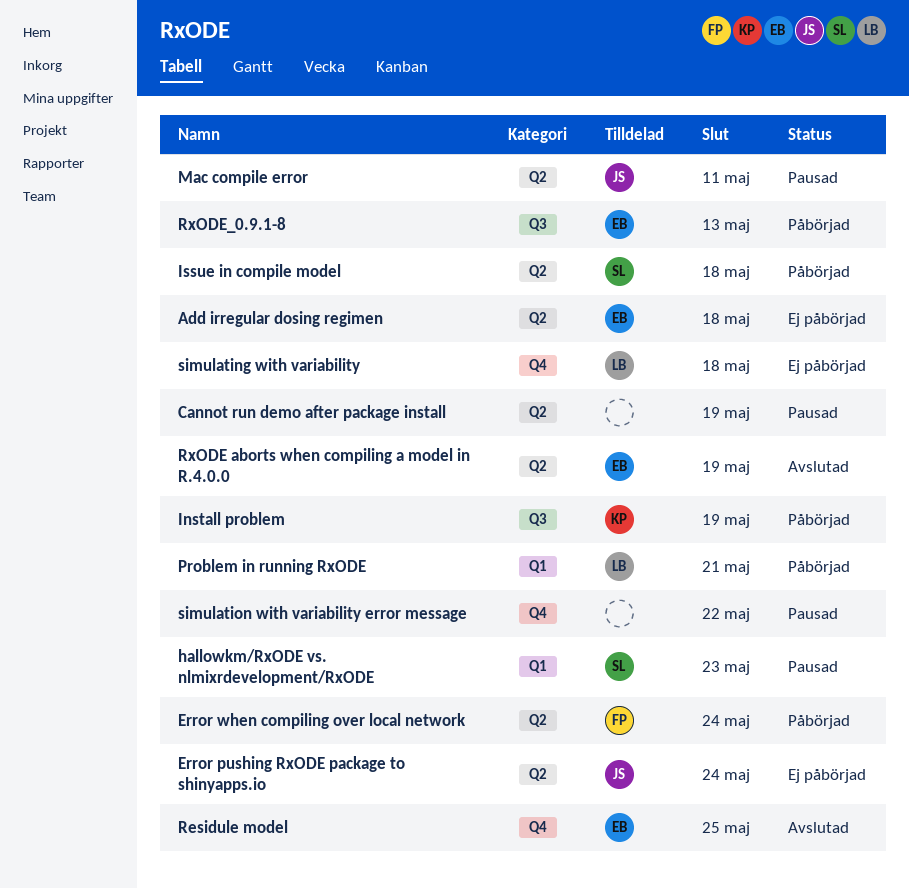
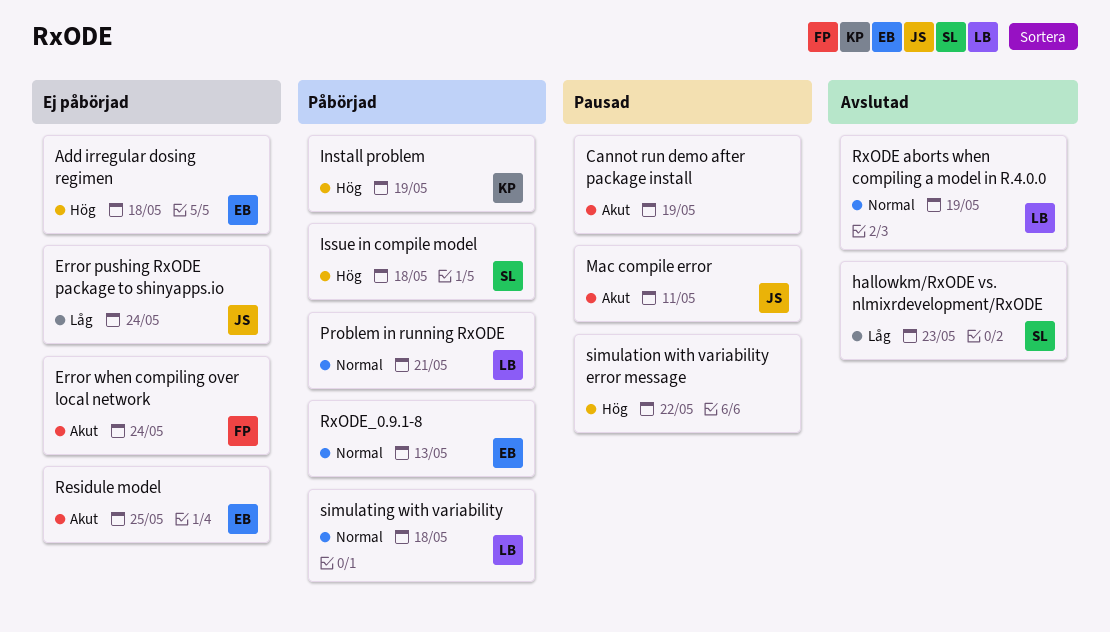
Error when compiling over local network, status: Påbörjad -> Ej påbörjad
hallowkm/RxODE vs. nlmixrdevelopment/RxODE, status: Pausad -> Avslutad
Residule model, status: Avslutad -> Ej påbörjad
RxODE aborts when compiling a model in R.4.0.0, owner: EB -> LB
simulating with variability, status: Ej påbörjad -> Påbörjad

